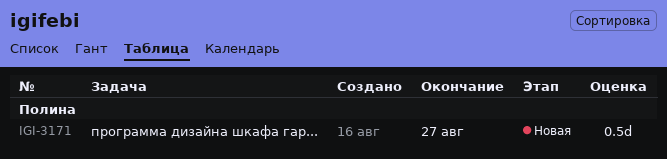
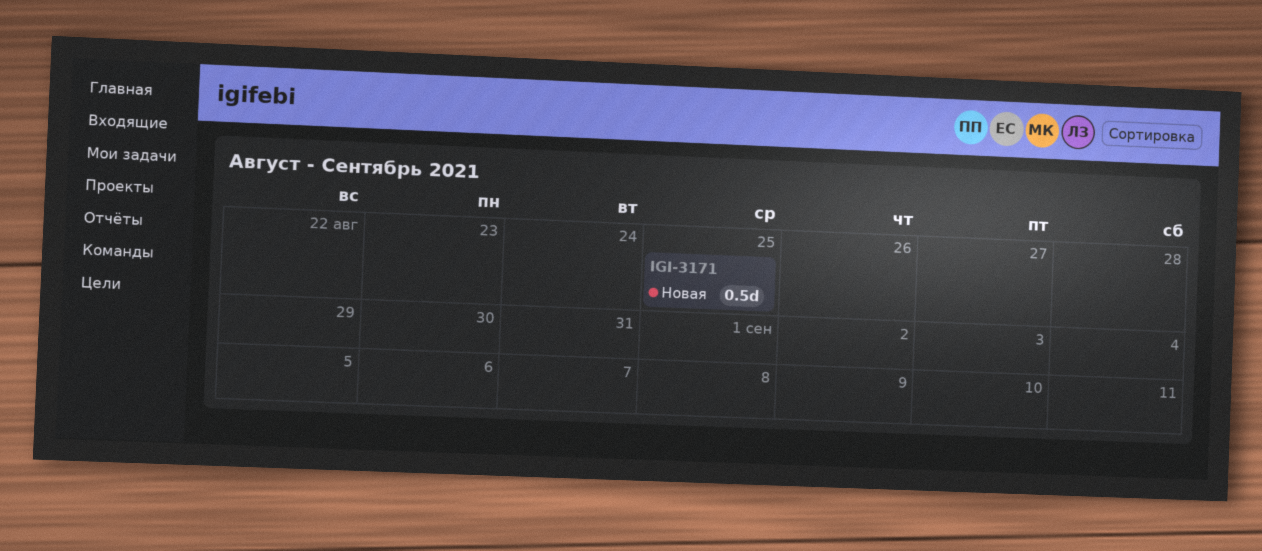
IGI-3171, due: Aug 27 -> Aug 25

